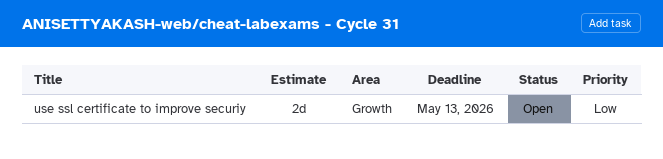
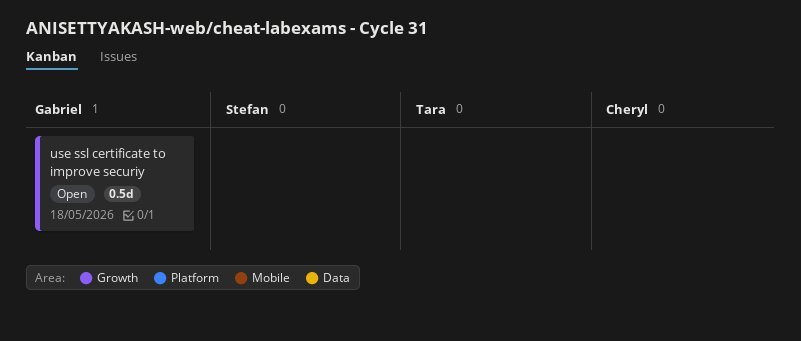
use ssl certificate to improve securiy, estimate: 2d -> 0.5d
use ssl certificate to improve securiy, due: May 13 -> May 18

